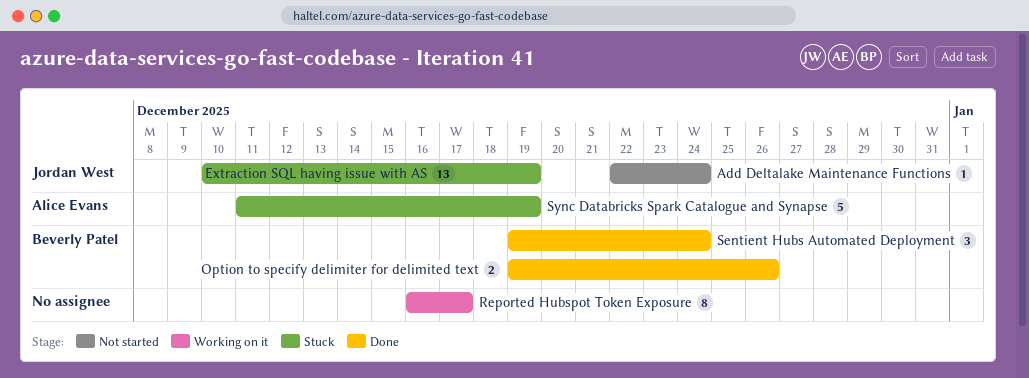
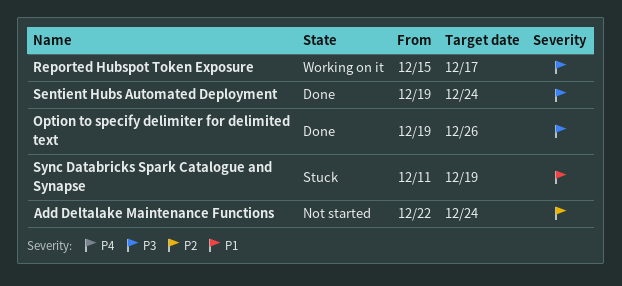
Extraction SQL having issue with AS: present -> none
Reported Hubspot Token Exposure, start: Dec 16 -> Dec 15

